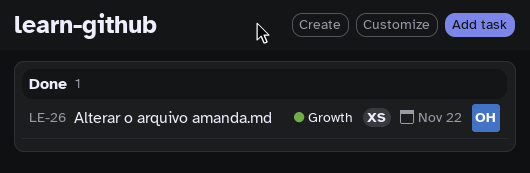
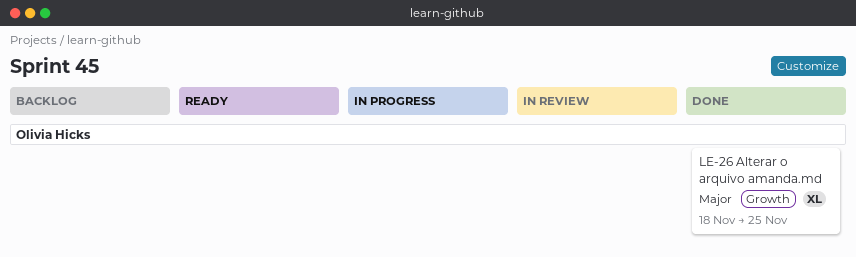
LE-26, estimate: XS -> XL
LE-26, due: Nov 22 -> Nov 25

